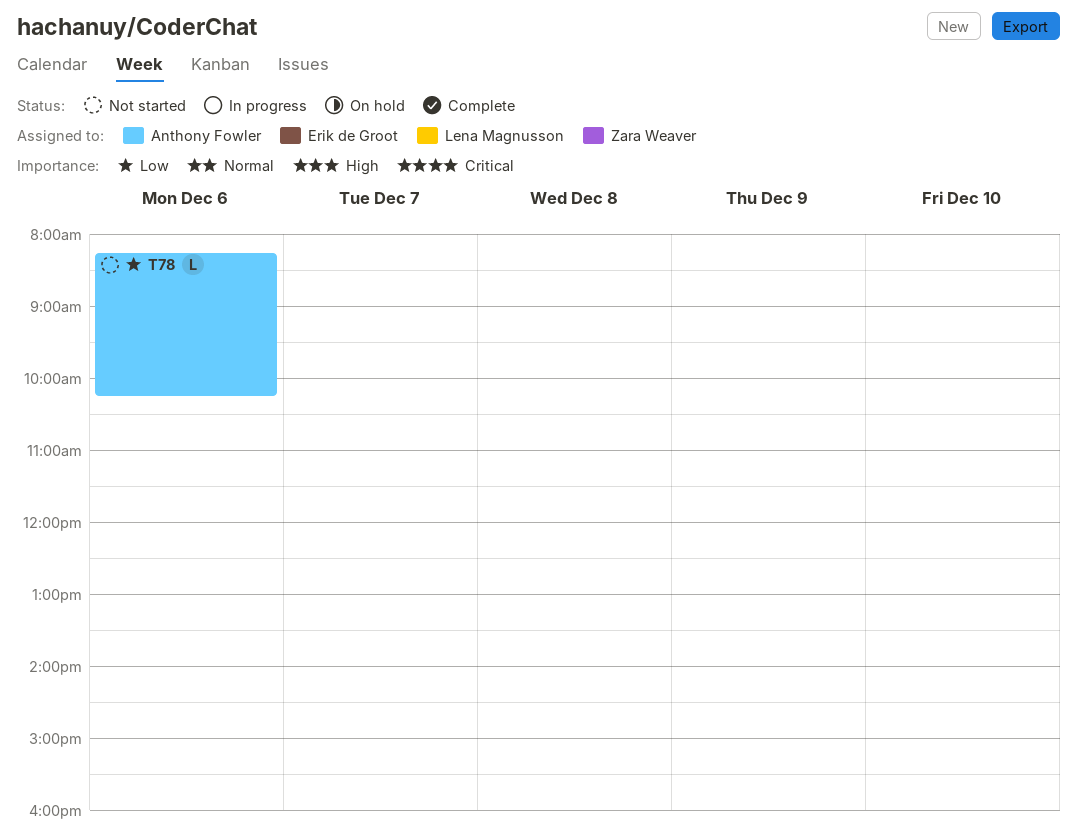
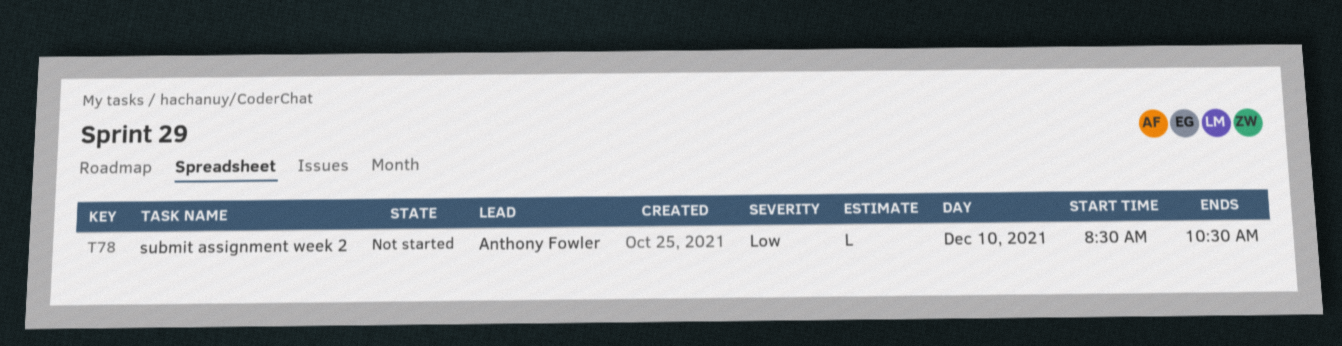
T78, day: Dec 6 -> Dec 10
T78, begins: 08:15 -> 08:30
T78, ends: 10:15 -> 10:30

